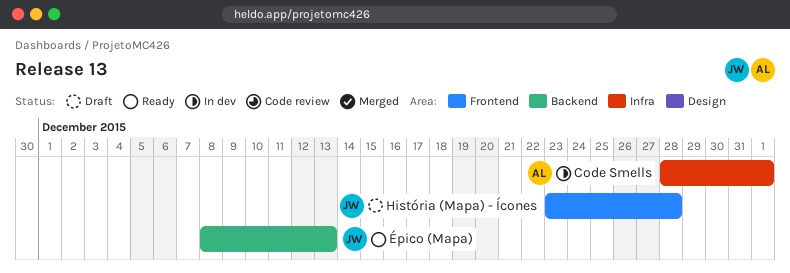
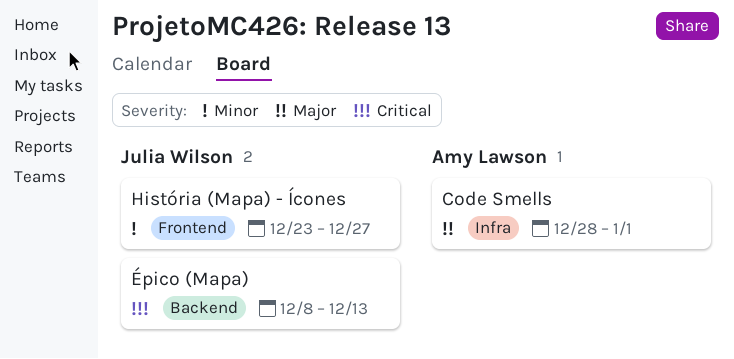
História (Mapa) - Ícones, due: Dec 28 -> Dec 27

